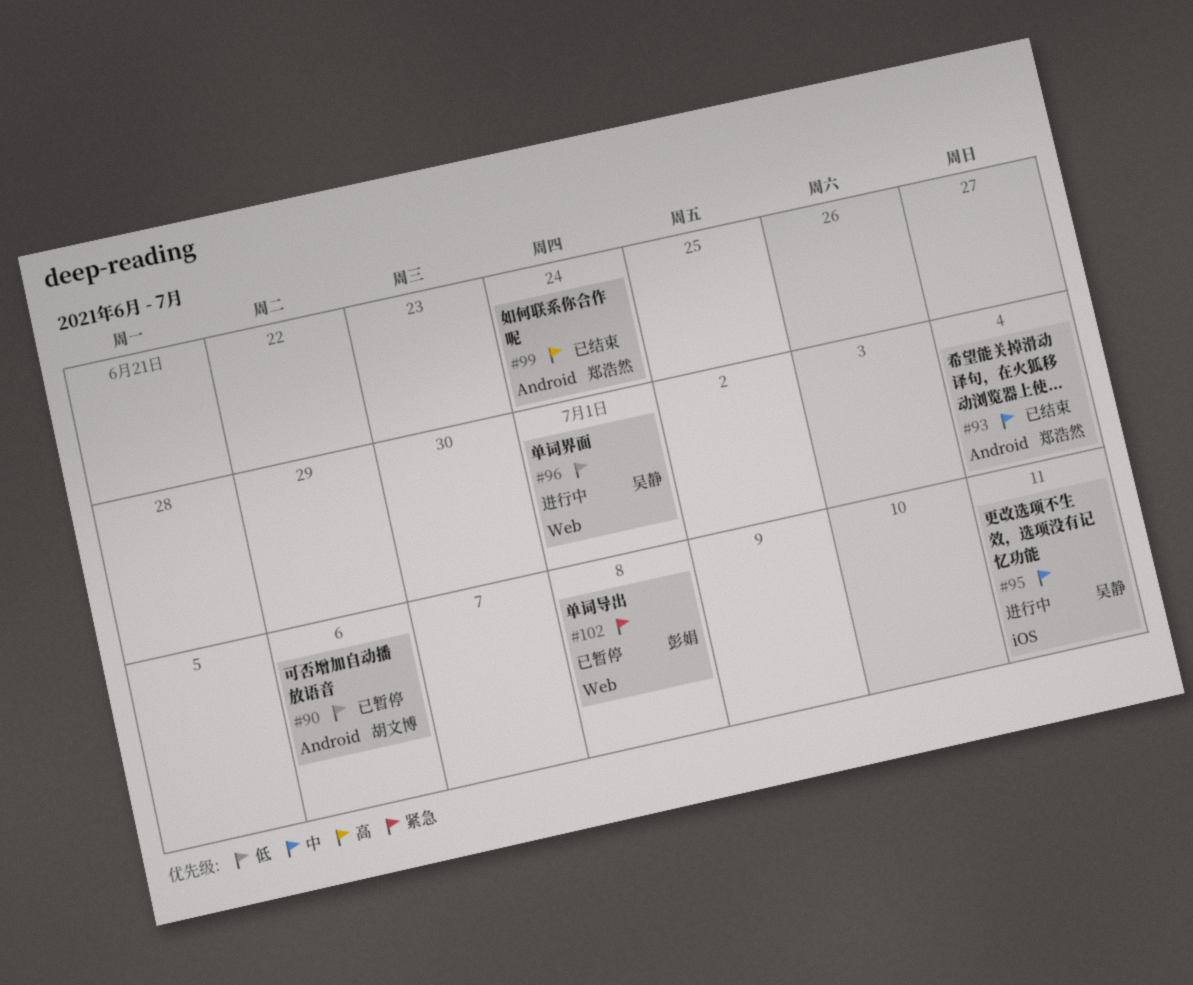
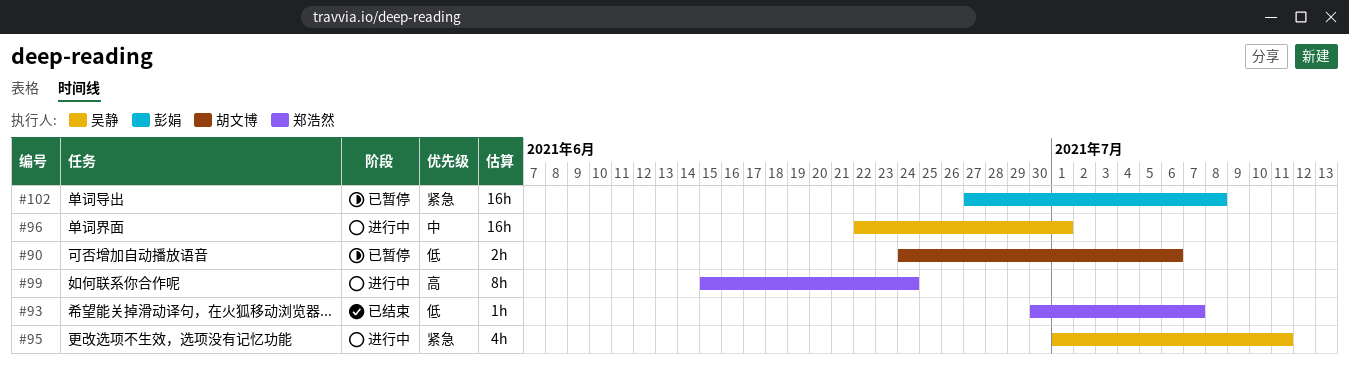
#93, priority: 中 -> 低
#93, due: Jul 4 -> Jul 7
#95, priority: 中 -> 紧急
#96, priority: 低 -> 中
#99, status: 已结束 -> 进行中

